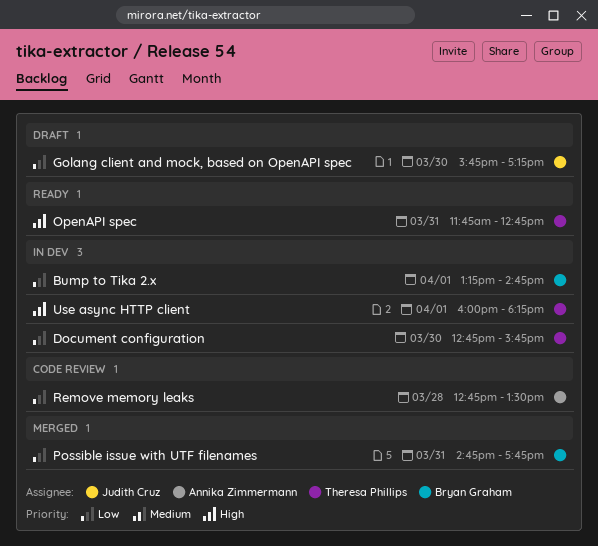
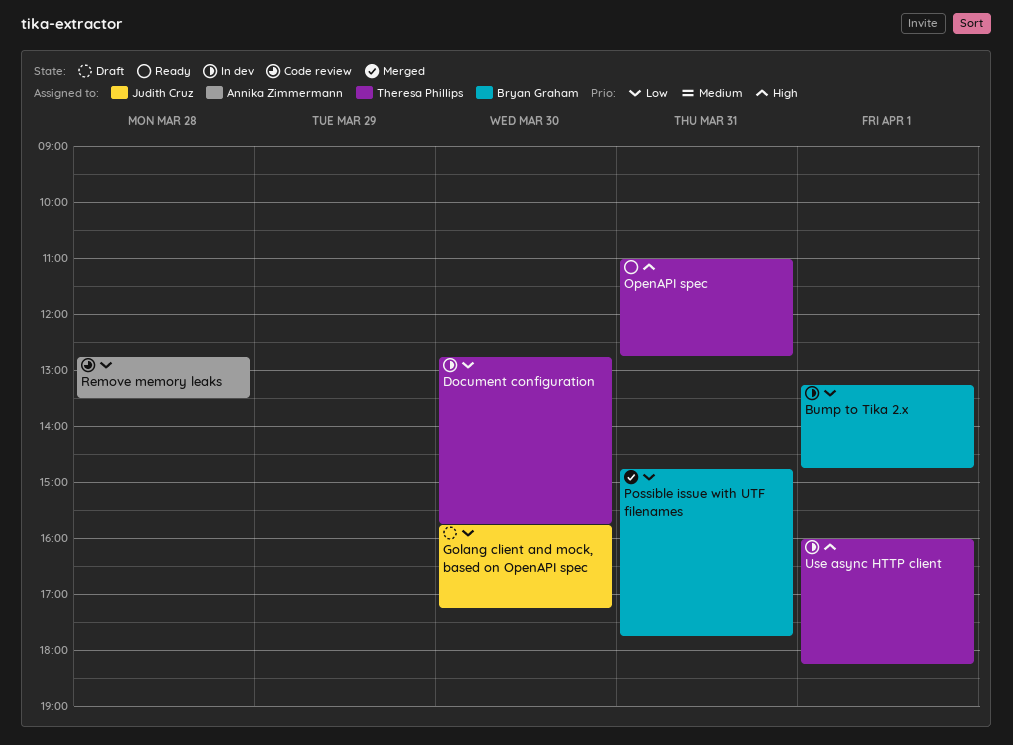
OpenAPI spec, begins: 11:45 -> 11:00

